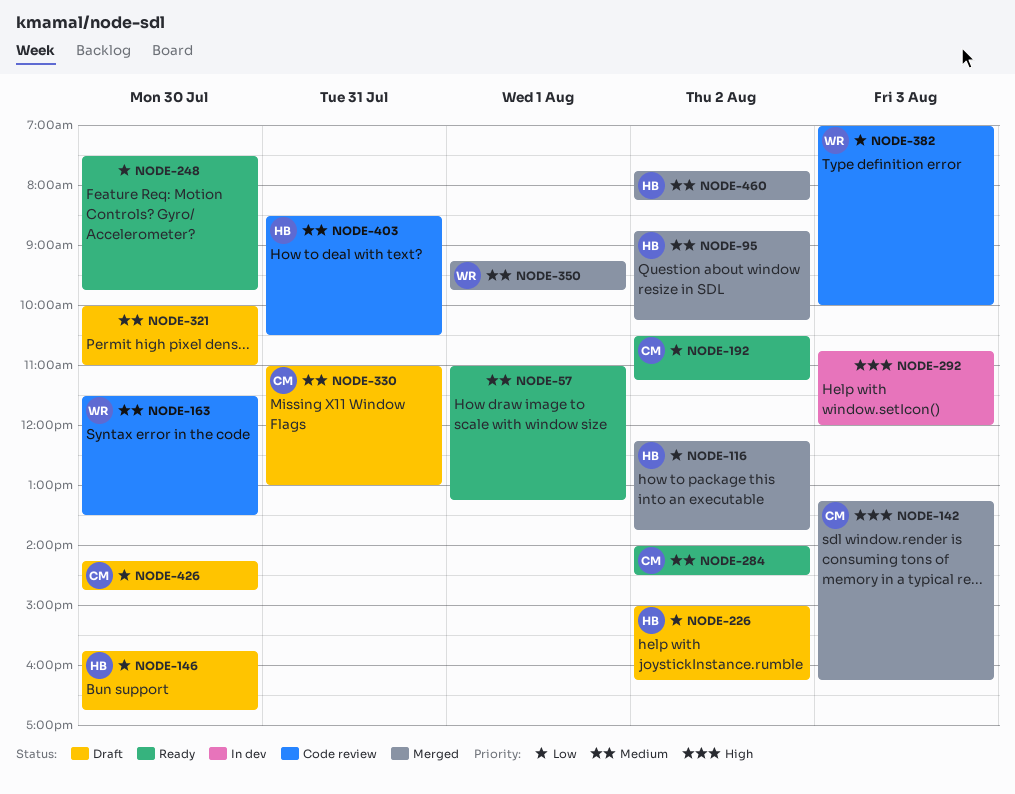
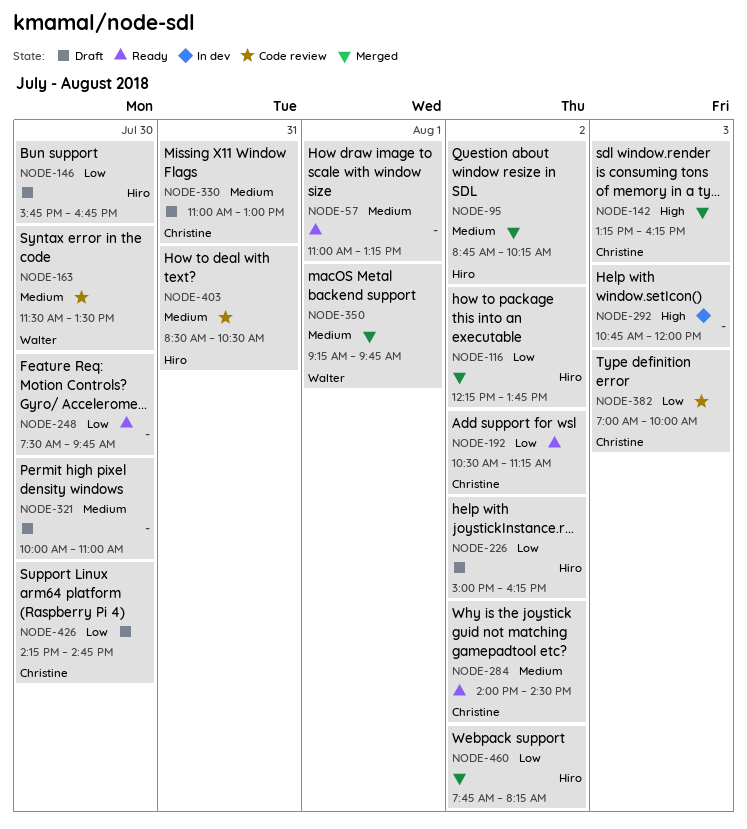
NODE-382, owner: Walter -> Christine
NODE-460, priority: Medium -> Low

